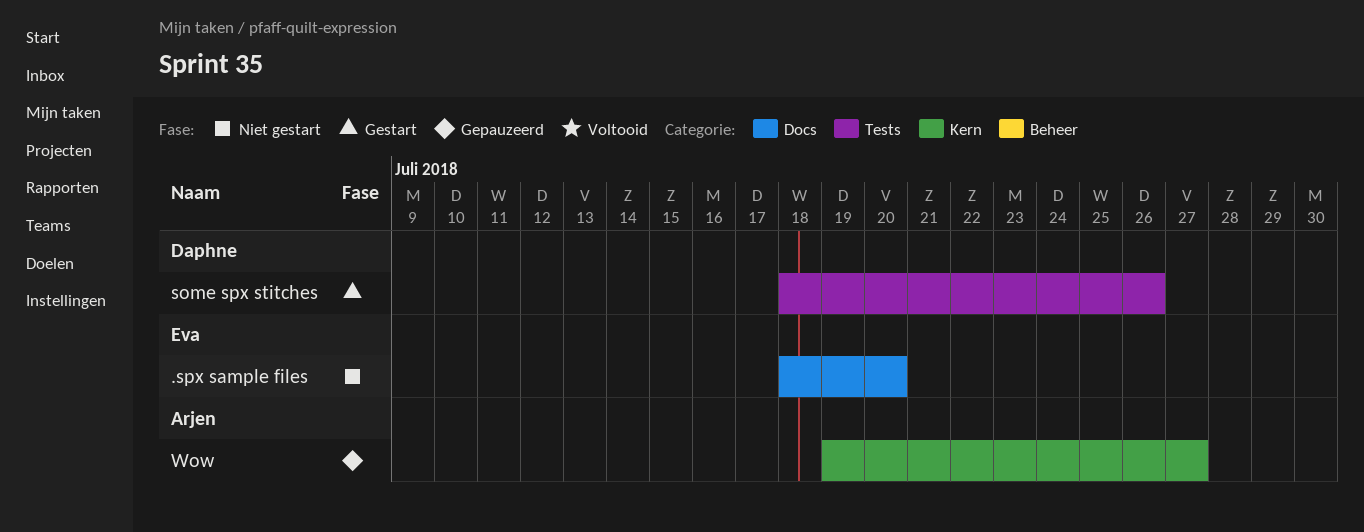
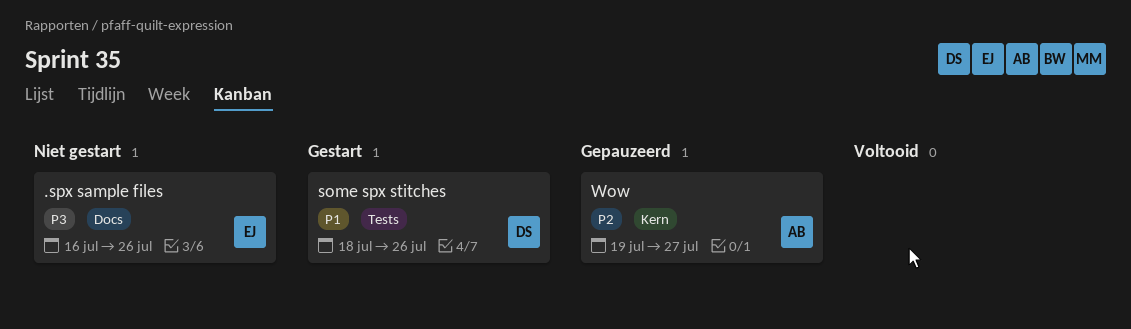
.spx sample files, start: Jul 18 -> Jul 16
.spx sample files, due: Jul 20 -> Jul 26

